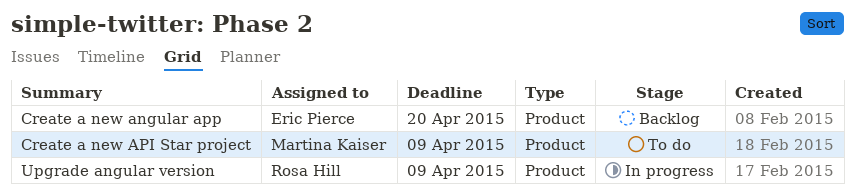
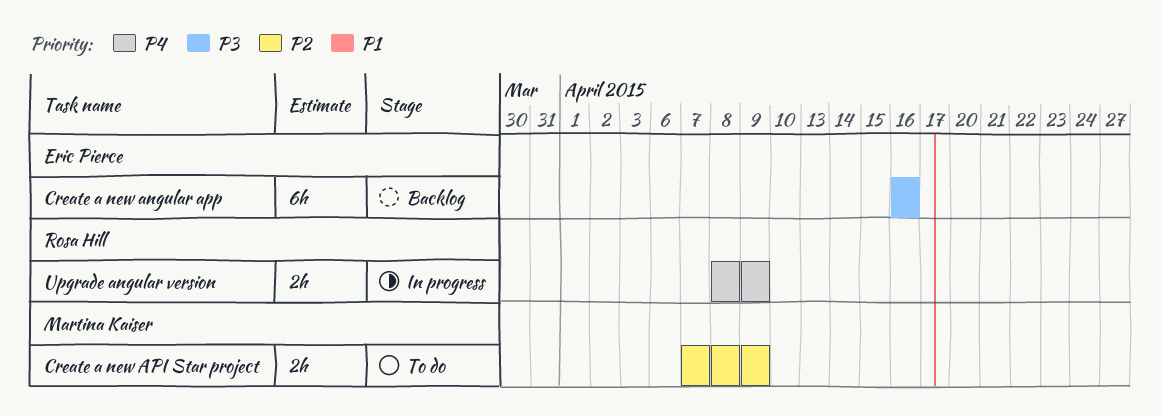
Create a new angular app, due: Apr 20 -> Apr 16

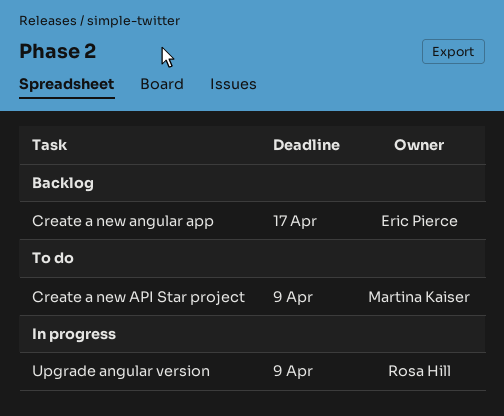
Create a new angular app, due: Apr 16 -> Apr 17

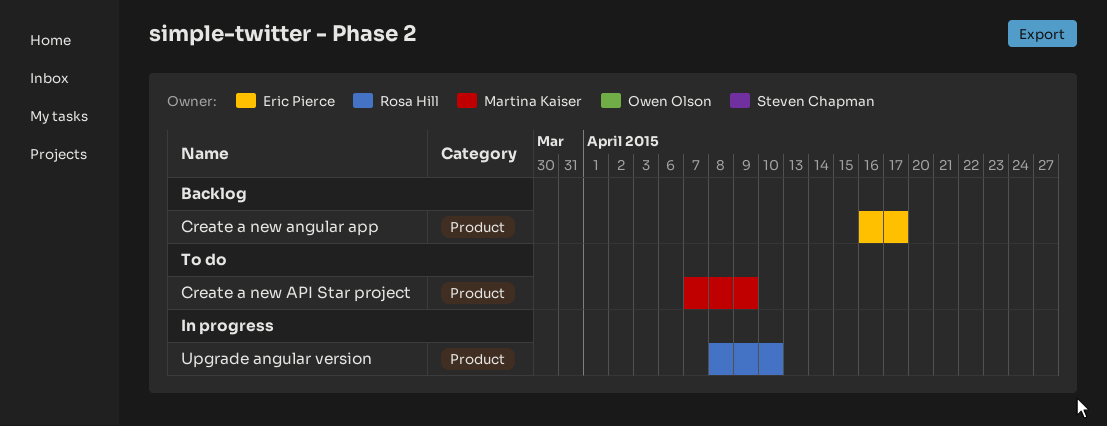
Upgrade angular version, due: Apr 9 -> Apr 10

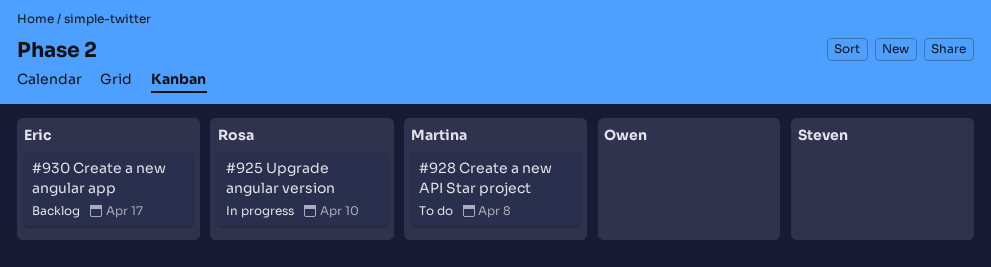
Create a new API Star project, due: Apr 9 -> Apr 8

